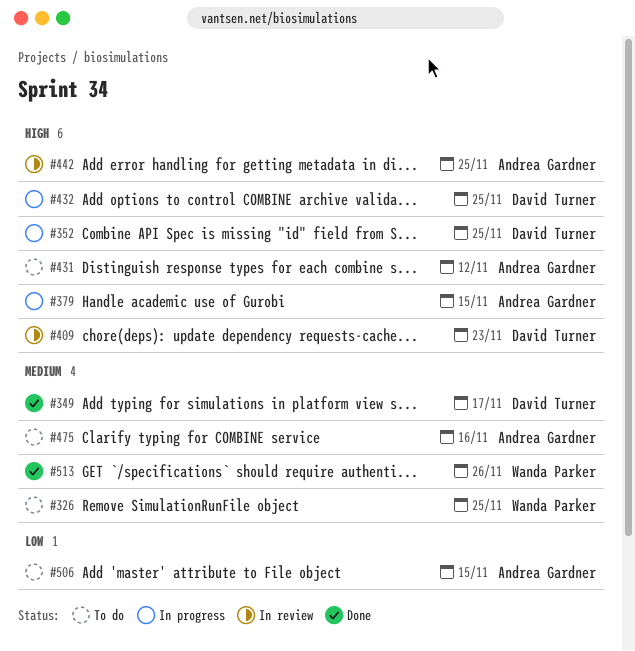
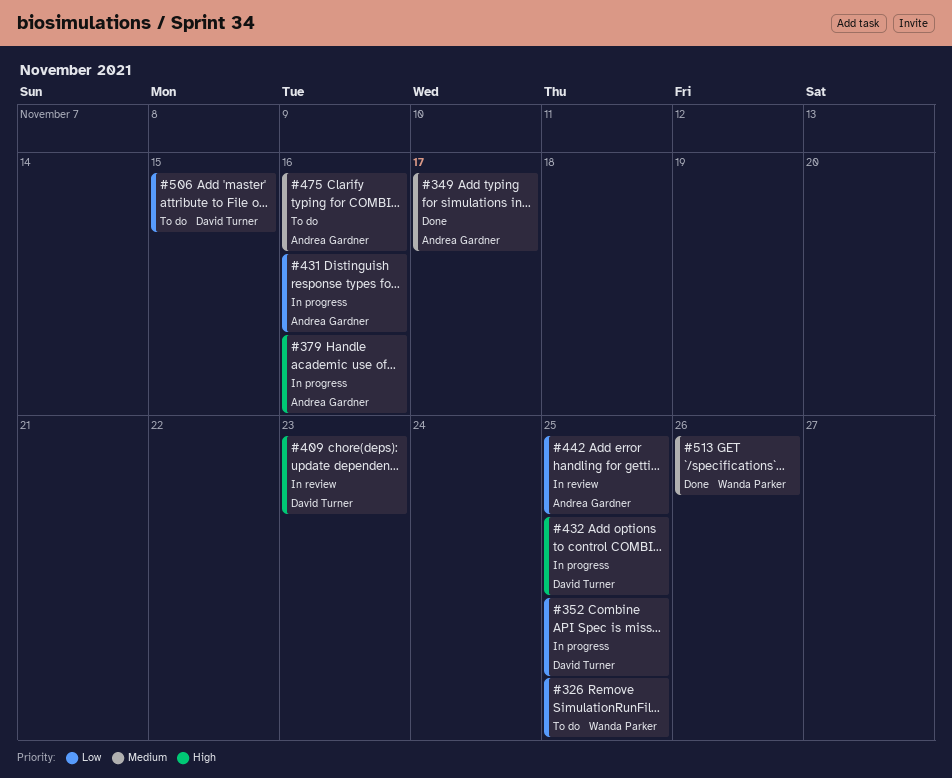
#326, priority: Medium -> Low
#349, owner: David Turner -> Andrea Gardner
#352, priority: High -> Low
#379, due: Nov 15 -> Nov 16
#431, status: To do -> In progress
#431, priority: High -> Low
#431, due: Nov 12 -> Nov 16
#442, priority: High -> Low
#506, owner: Andrea Gardner -> David Turner

